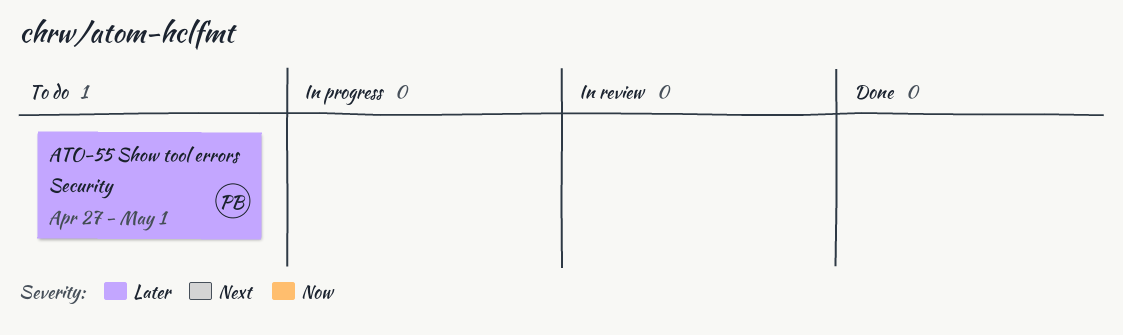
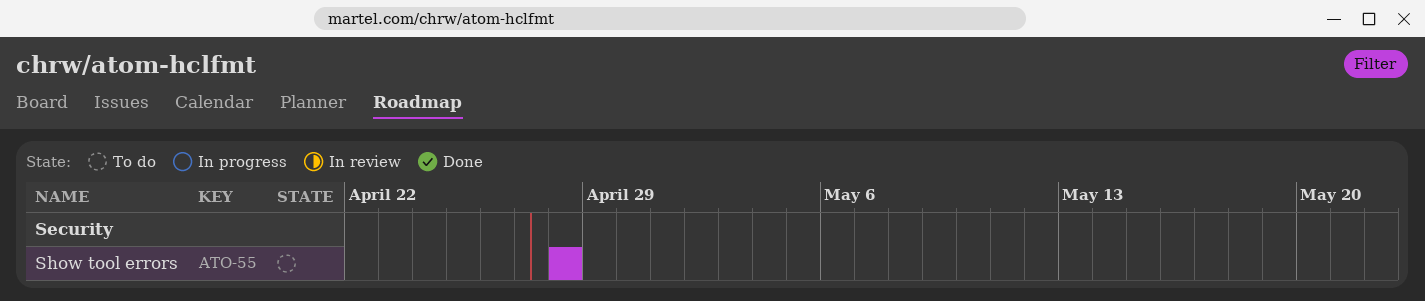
ATO-55, start: Apr 27 -> Apr 28
ATO-55, due: May 1 -> Apr 28

